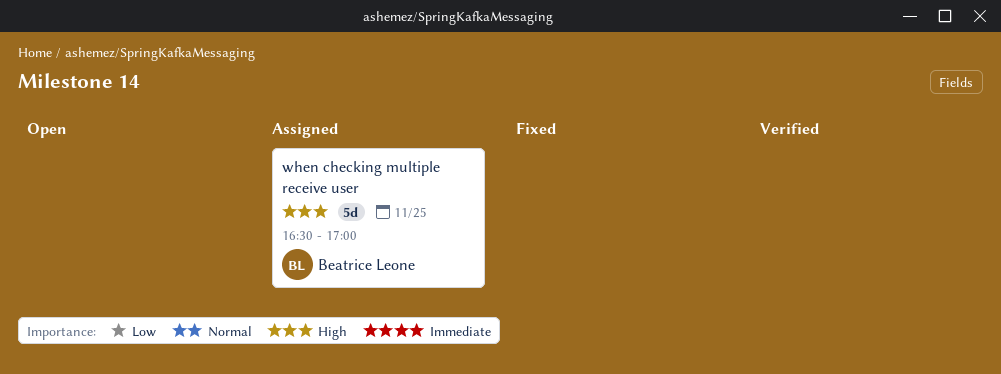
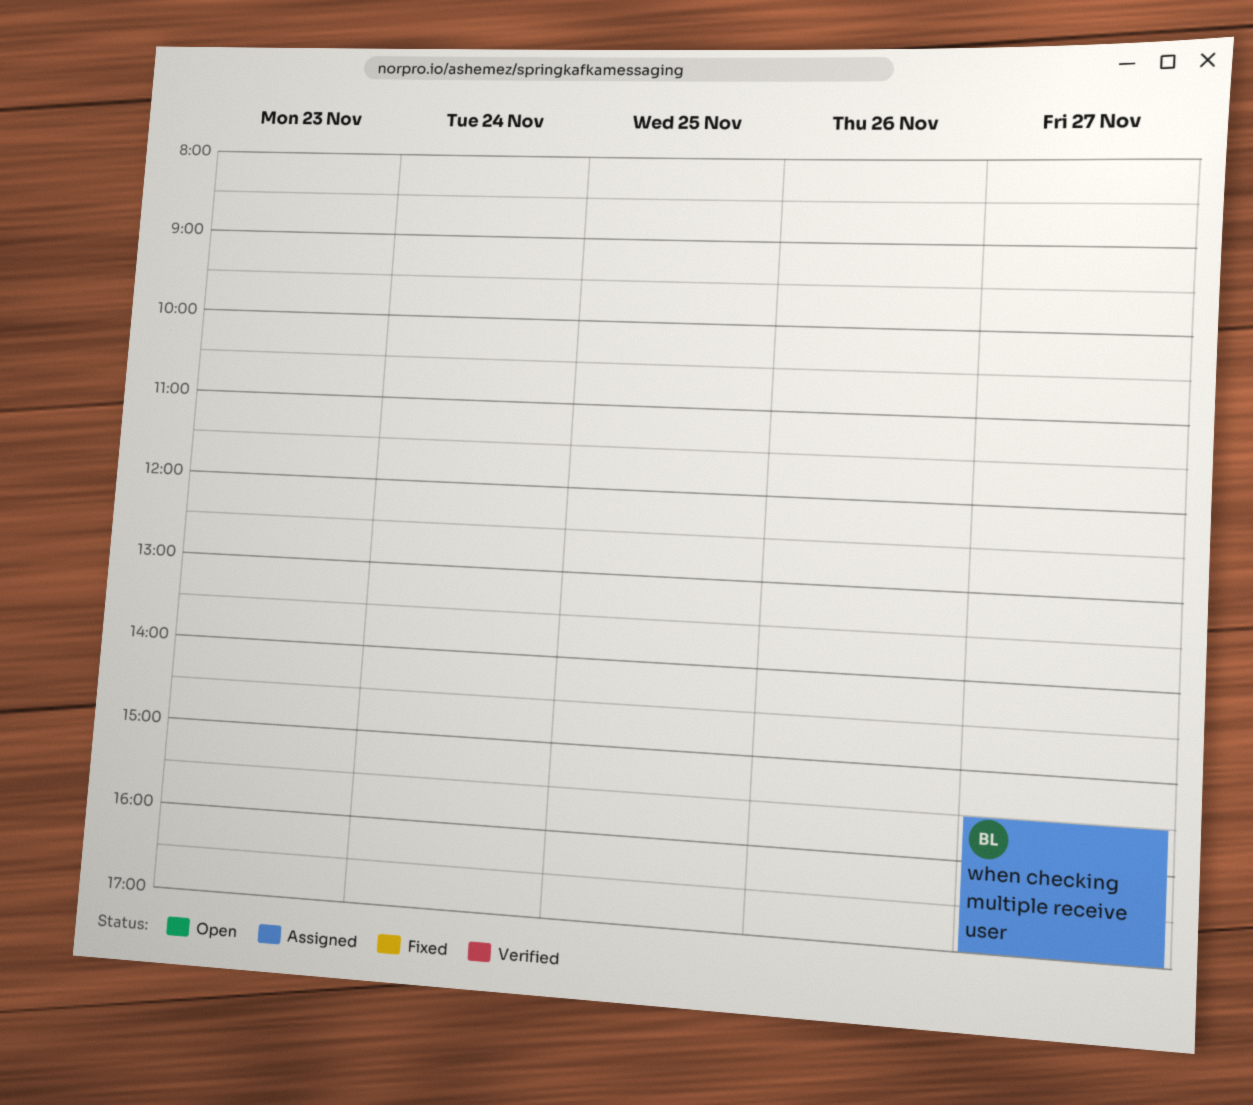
when checking multiple receive user, day: Nov 25 -> Nov 27
when checking multiple receive user, begins: 16:30 -> 15:30

